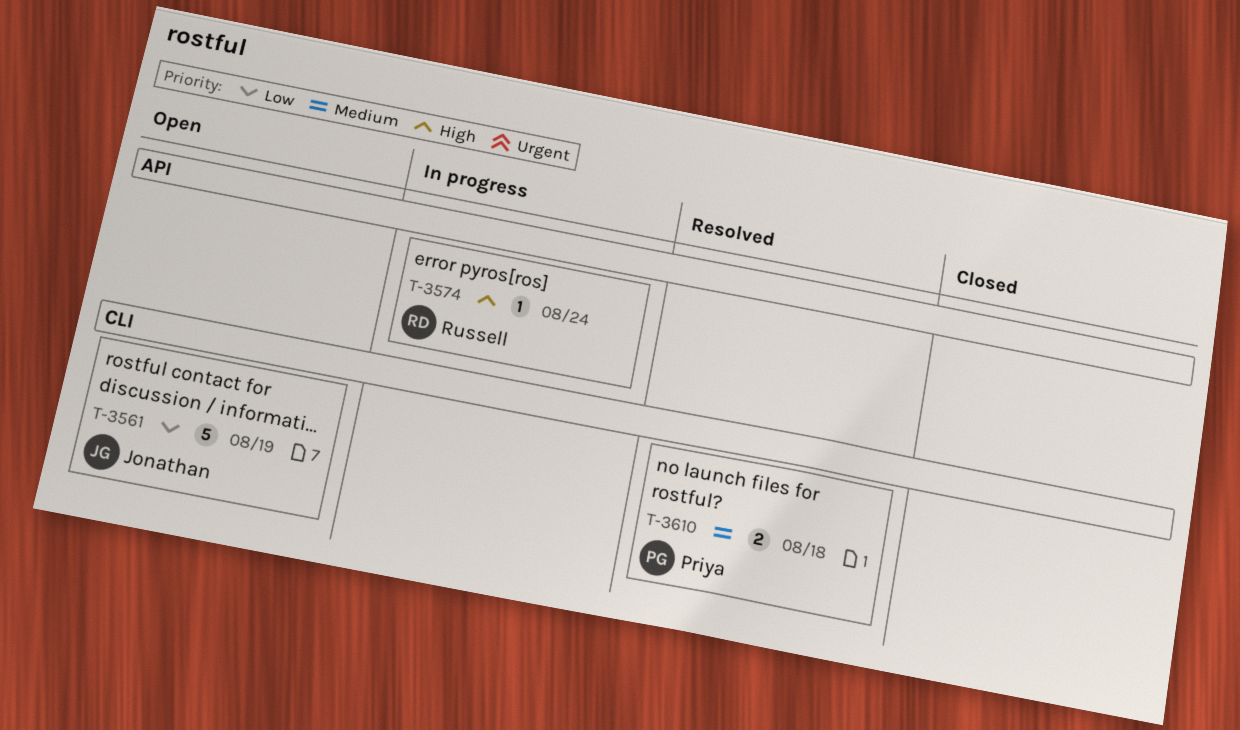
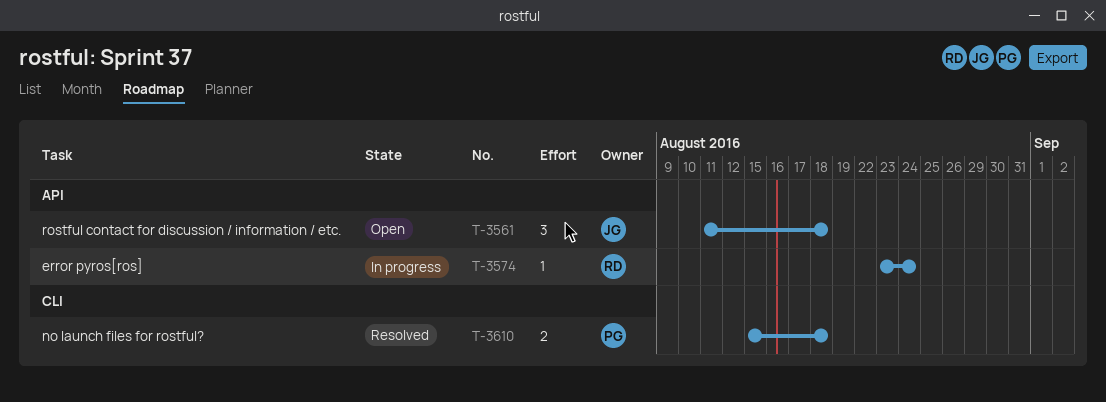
T-3561, label: CLI -> API
T-3561, estimate: 5 -> 3
T-3561, due: Aug 19 -> Aug 18

